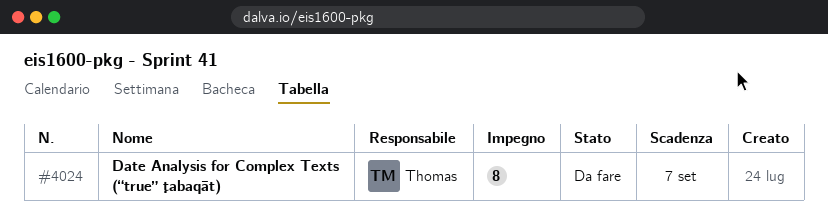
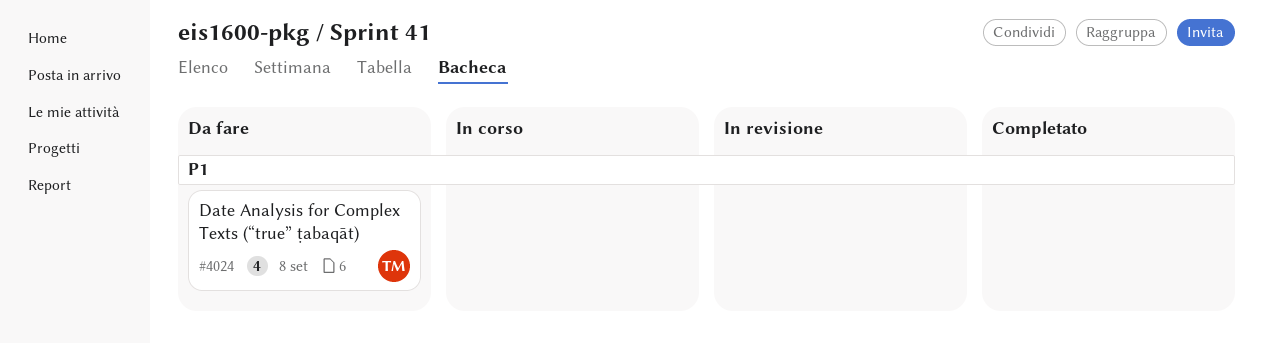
#4024, estimate: 8 -> 4
#4024, due: Sep 7 -> Sep 8

